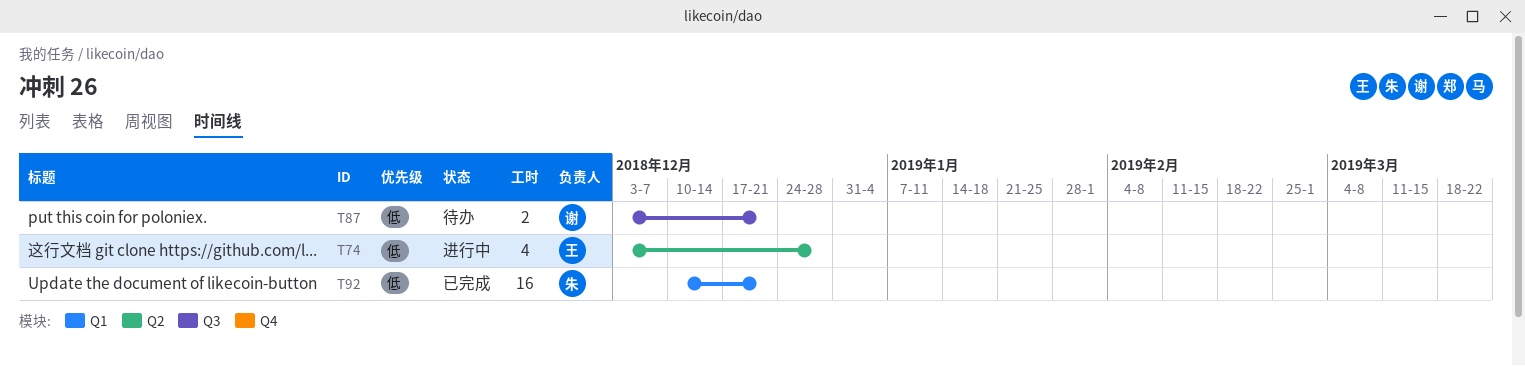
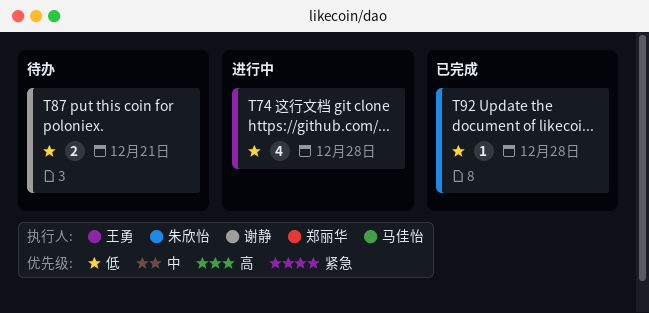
T92, estimate: 16 -> 1
T92, due: Dec 21 -> Dec 28

